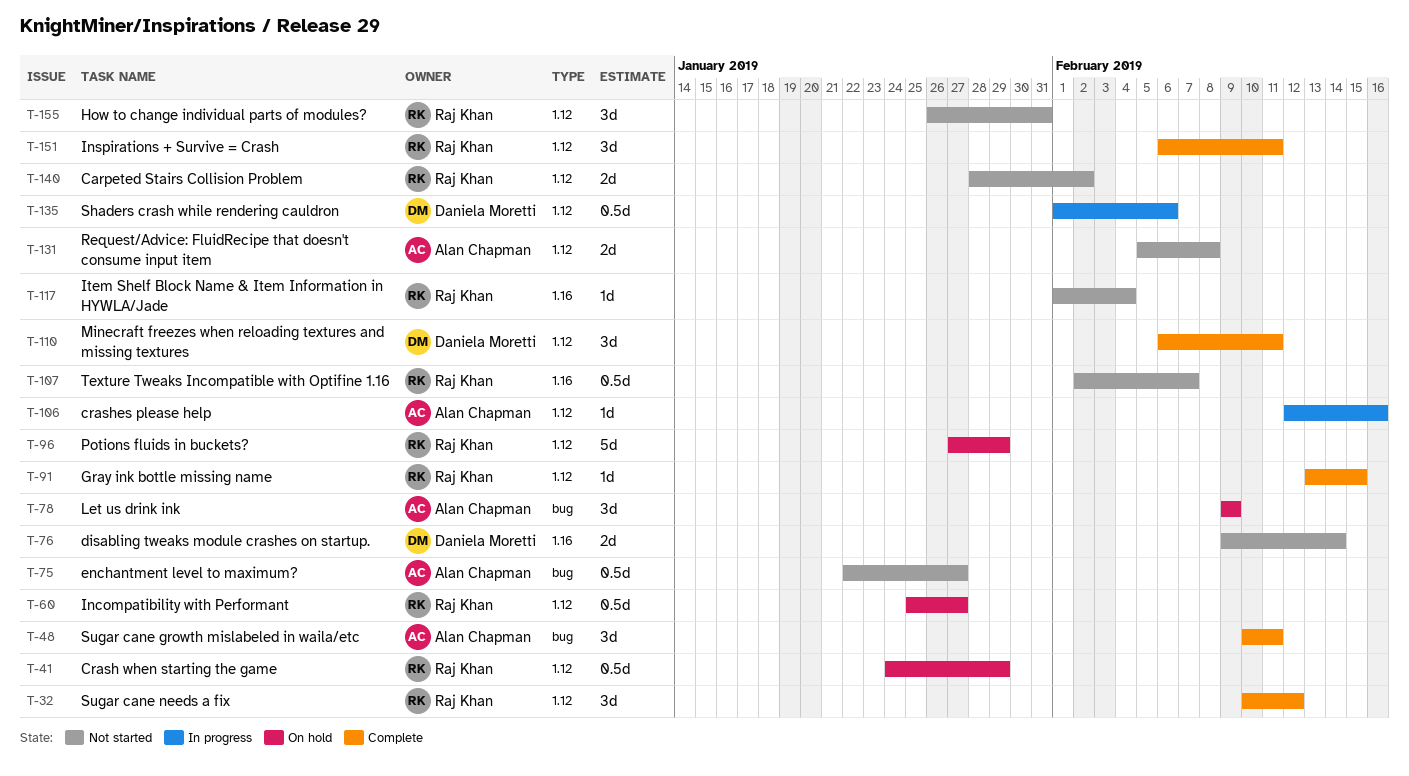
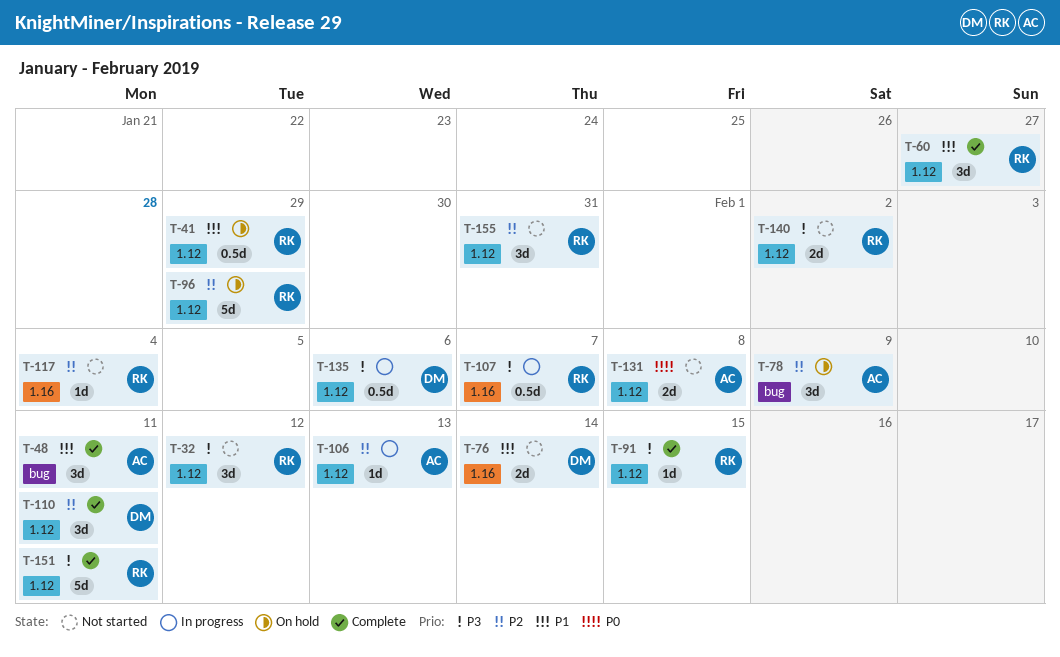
T-32, status: Complete -> Not started
T-60, status: On hold -> Complete
T-60, estimate: 0.5d -> 3d
T-75: present -> none
T-106, due: Feb 16 -> Feb 13
T-107, status: Not started -> In progress
T-151, estimate: 3d -> 5d

